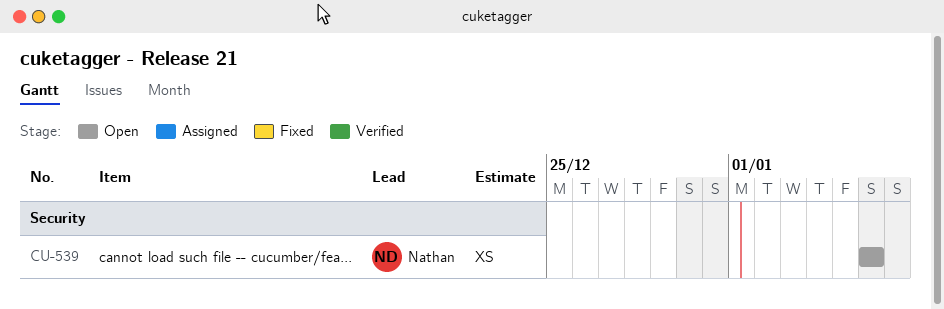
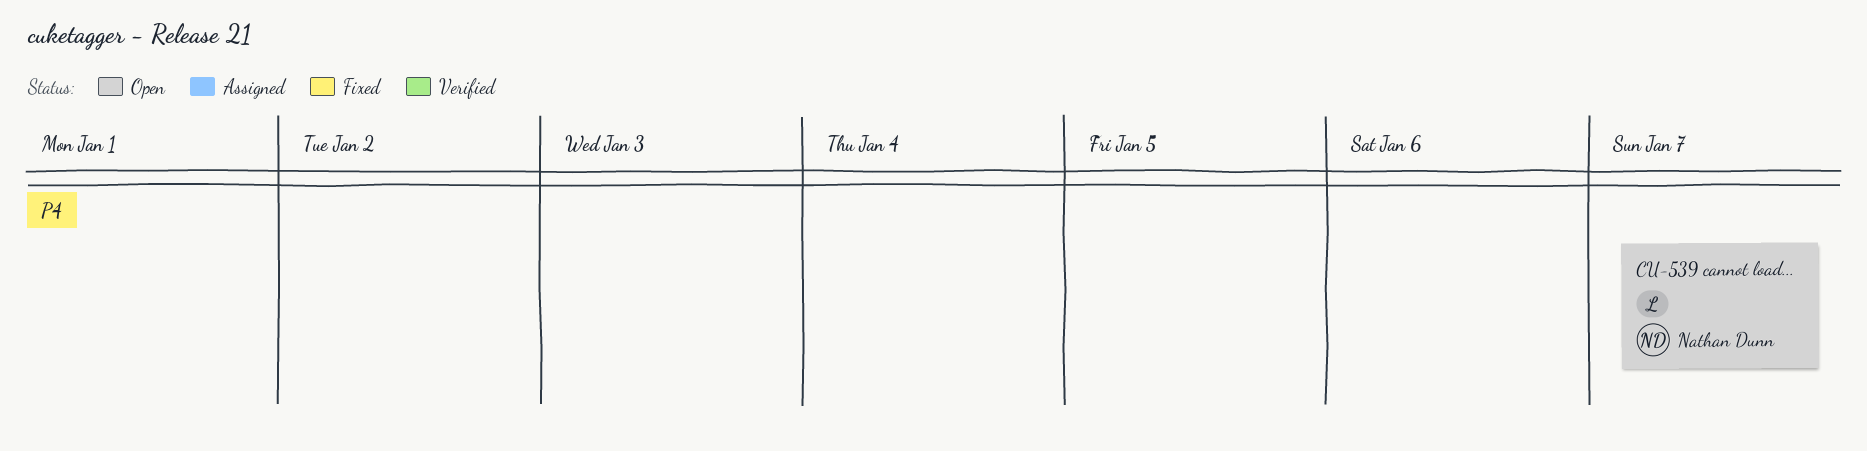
CU-539, estimate: XS -> L
CU-539, due: Jan 6 -> Jan 7

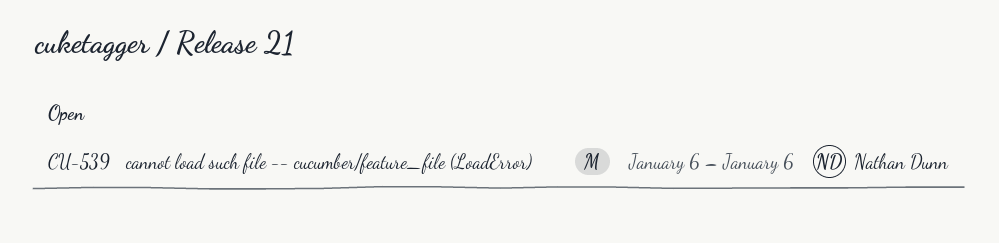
CU-539, estimate: L -> M
CU-539, due: Jan 7 -> Jan 6

